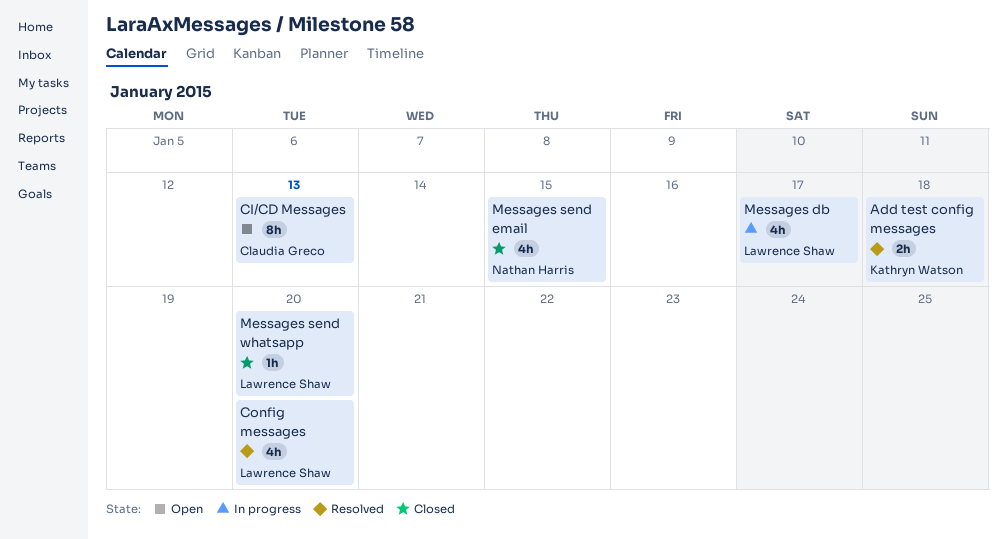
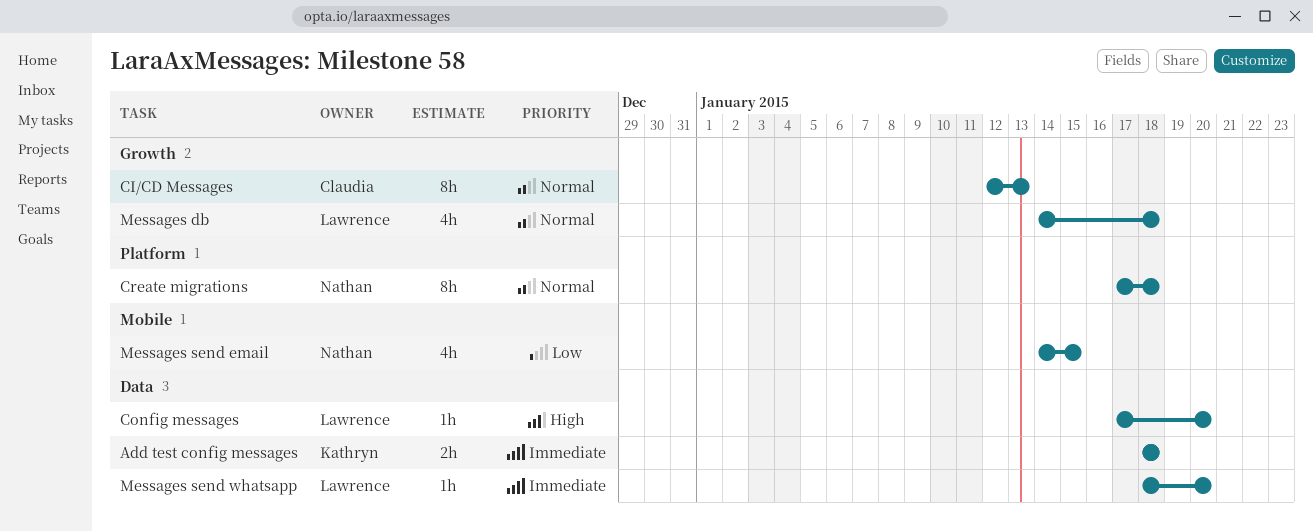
Config messages, estimate: 4h -> 1h
Create migrations: none -> present
Messages db, due: Jan 17 -> Jan 18

